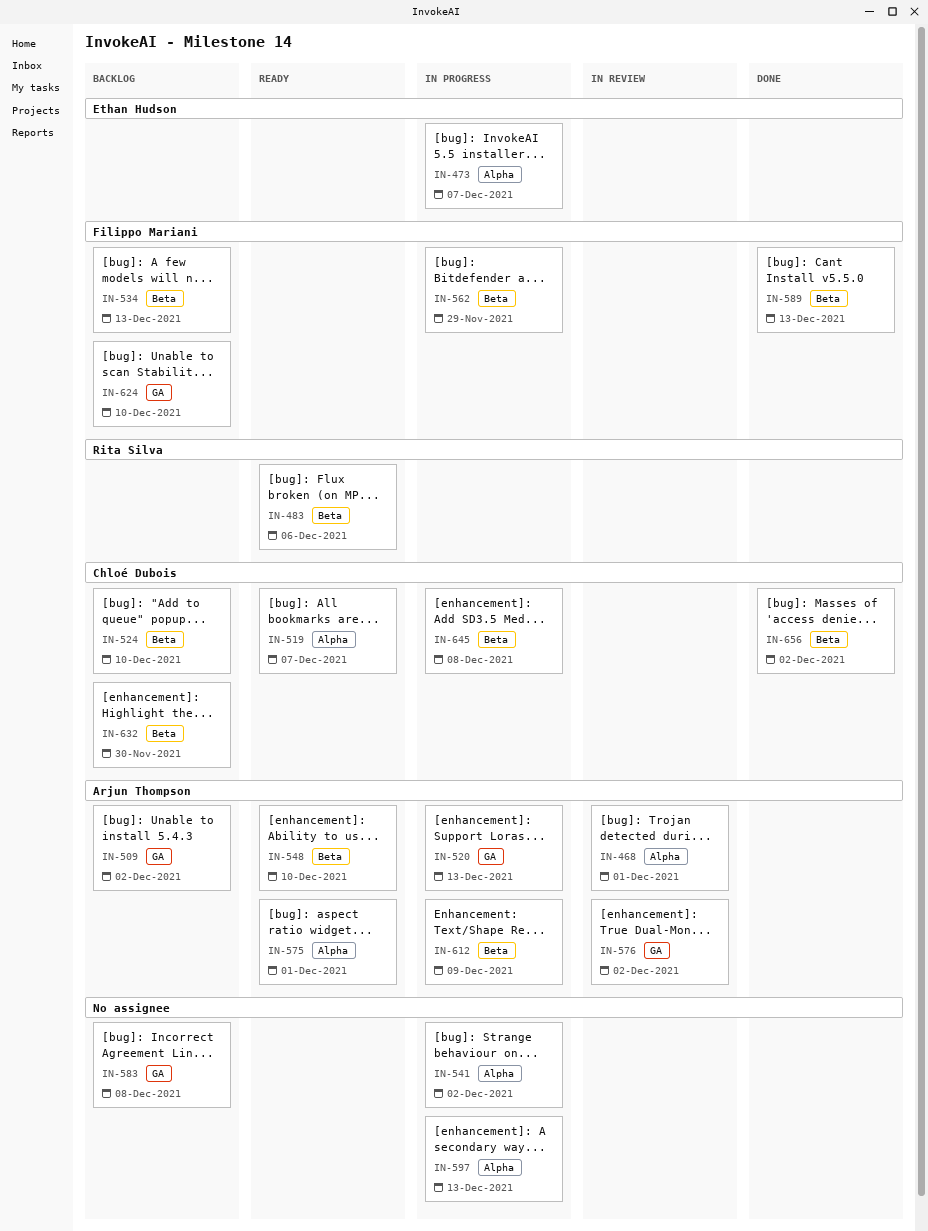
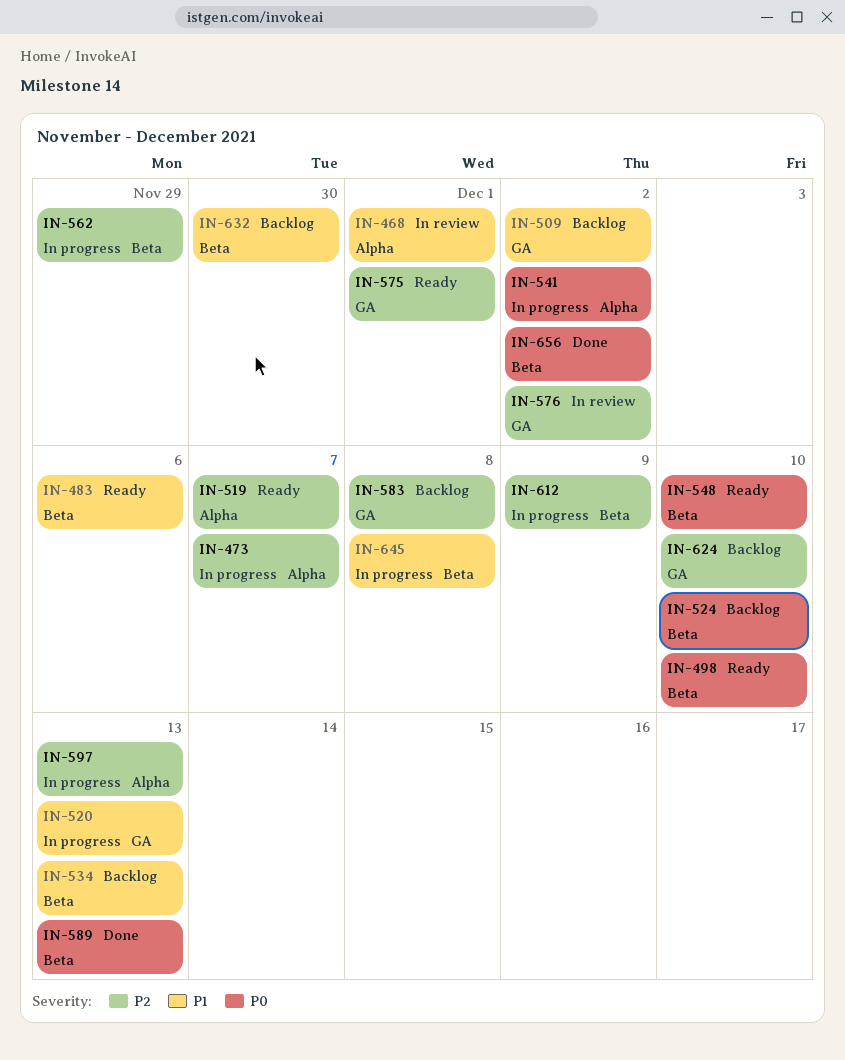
IN-498: none -> present
IN-575, label: Alpha -> GA

